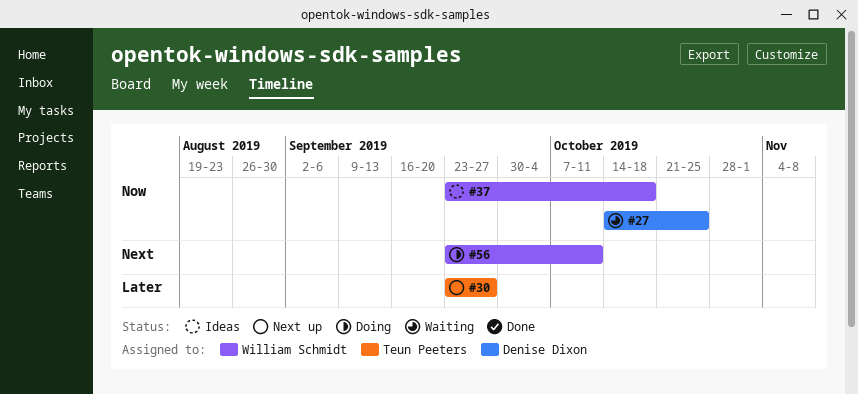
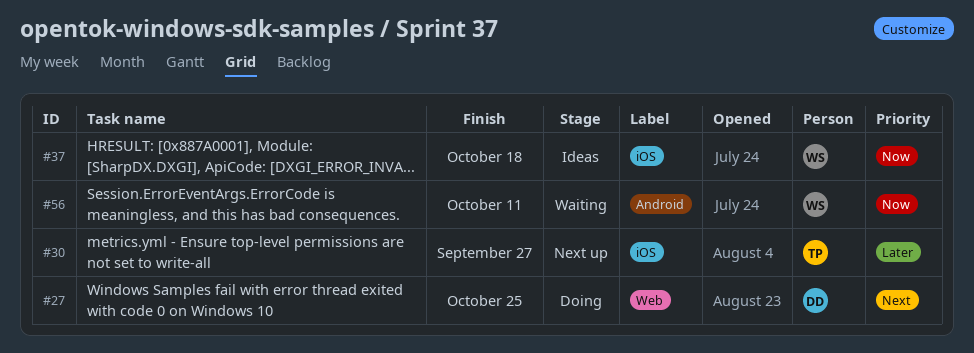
#27, status: Waiting -> Doing
#27, priority: Now -> Next
#56, status: Doing -> Waiting
#56, priority: Next -> Now

